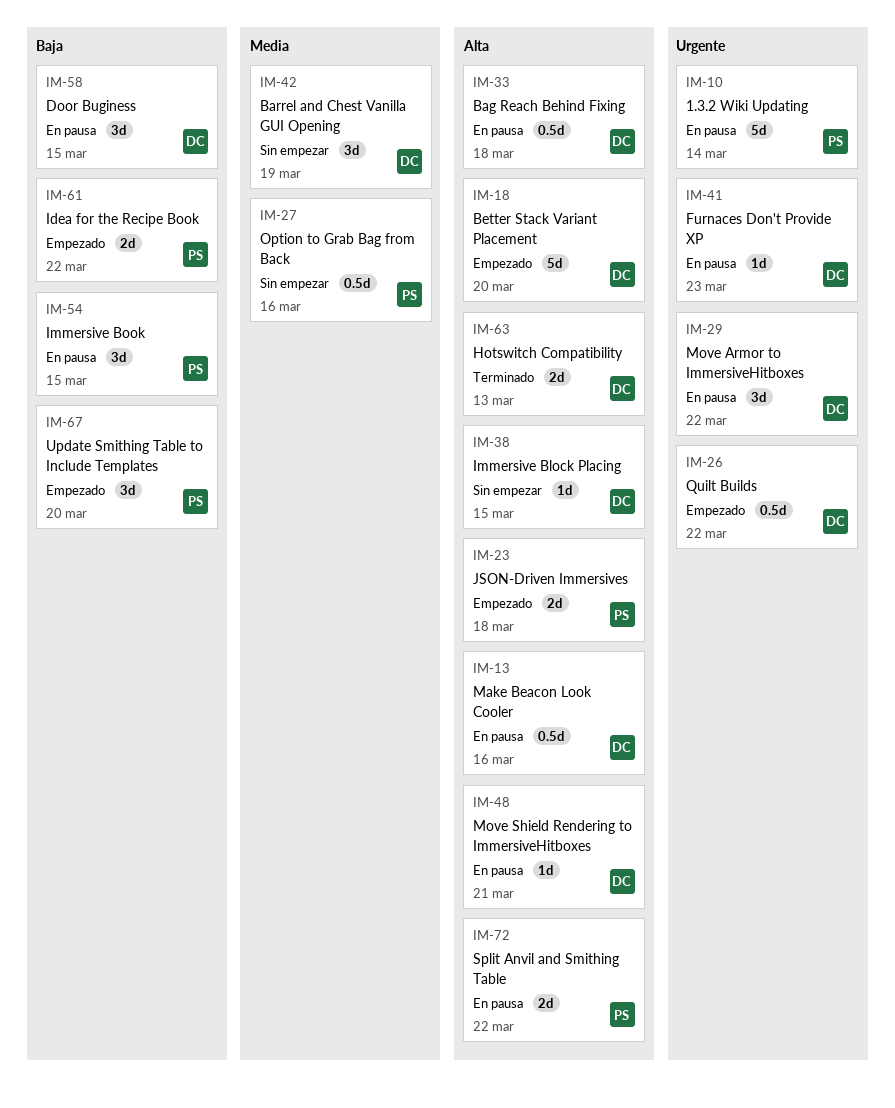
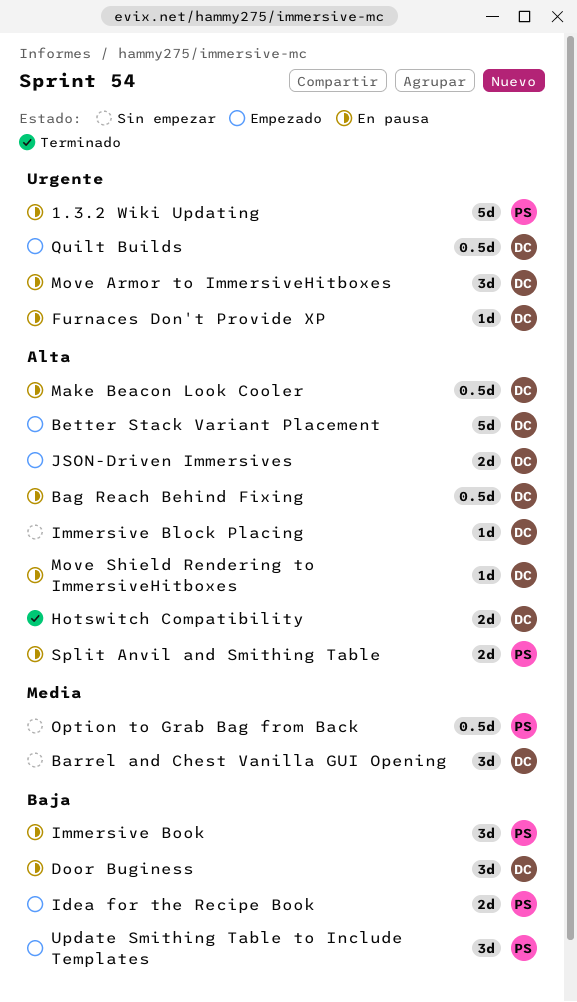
JSON-Driven Immersives, owner: PS -> DC

